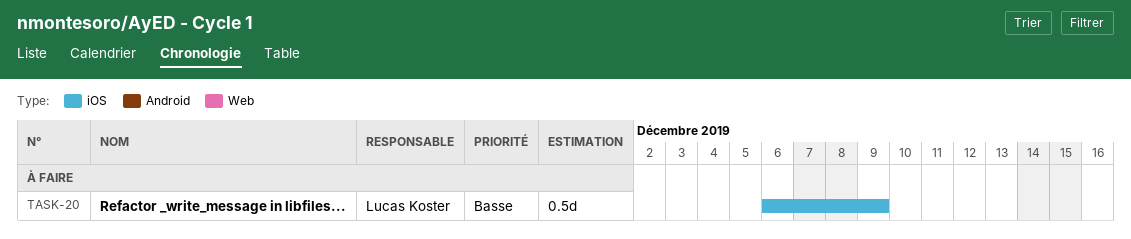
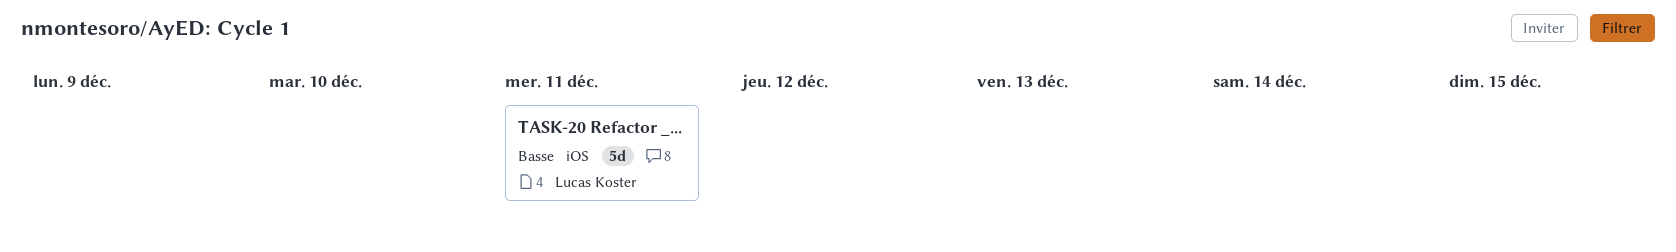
TASK-20, estimate: 0.5d -> 5d
TASK-20, due: Dec 9 -> Dec 11

